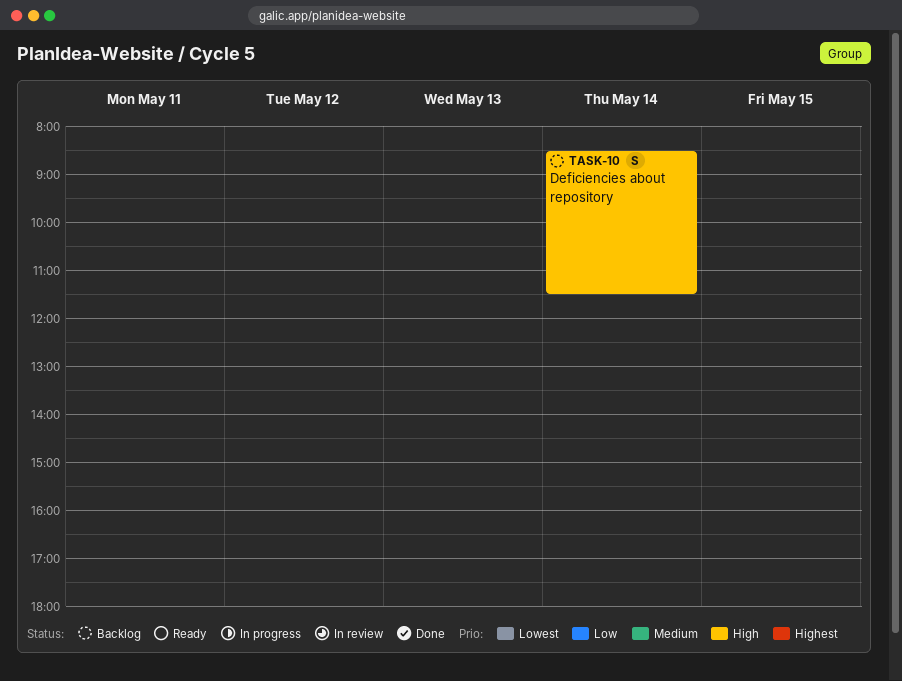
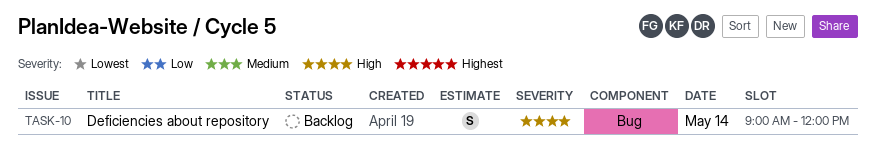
TASK-10, begins: 08:30 -> 09:00
TASK-10, ends: 11:30 -> 12:00

